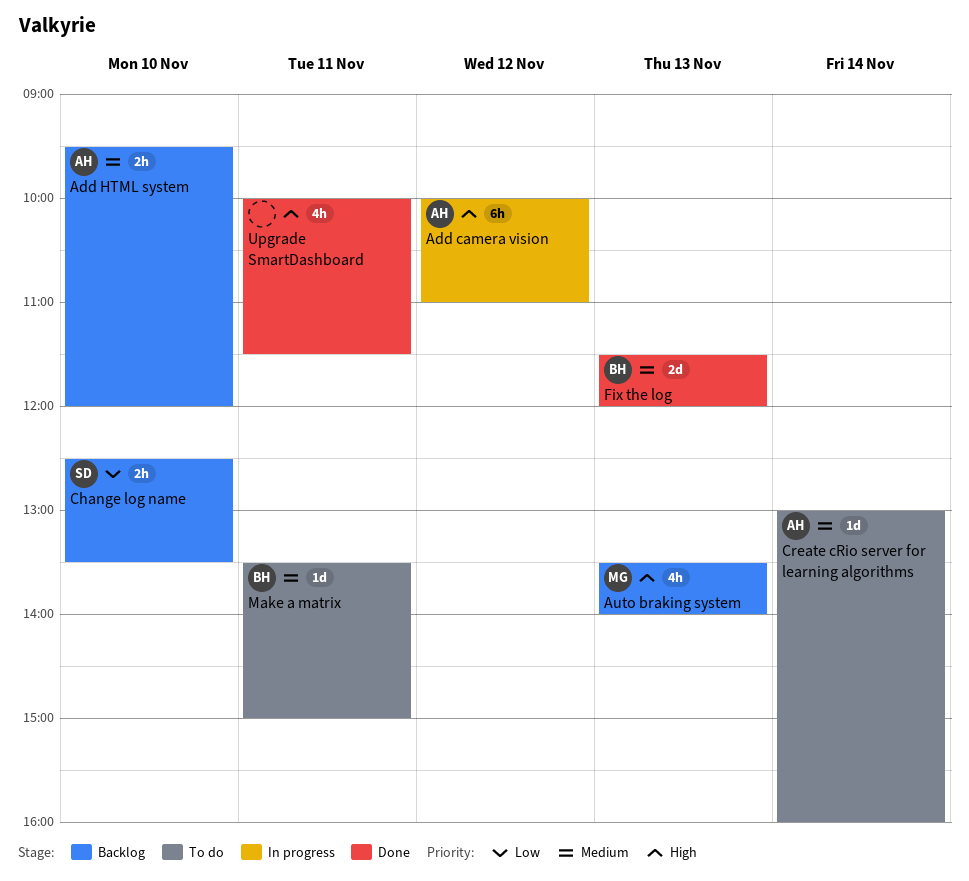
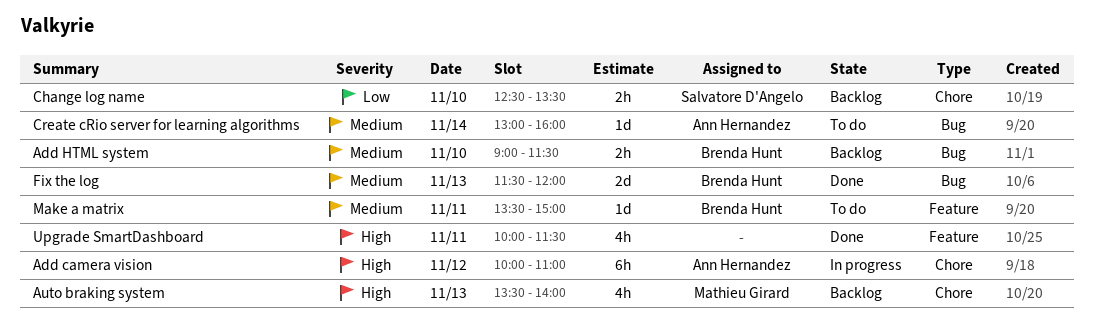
Add HTML system, owner: Ann Hernandez -> Brenda Hunt
Add HTML system, begins: 09:30 -> 09:00
Add HTML system, ends: 12:00 -> 11:30

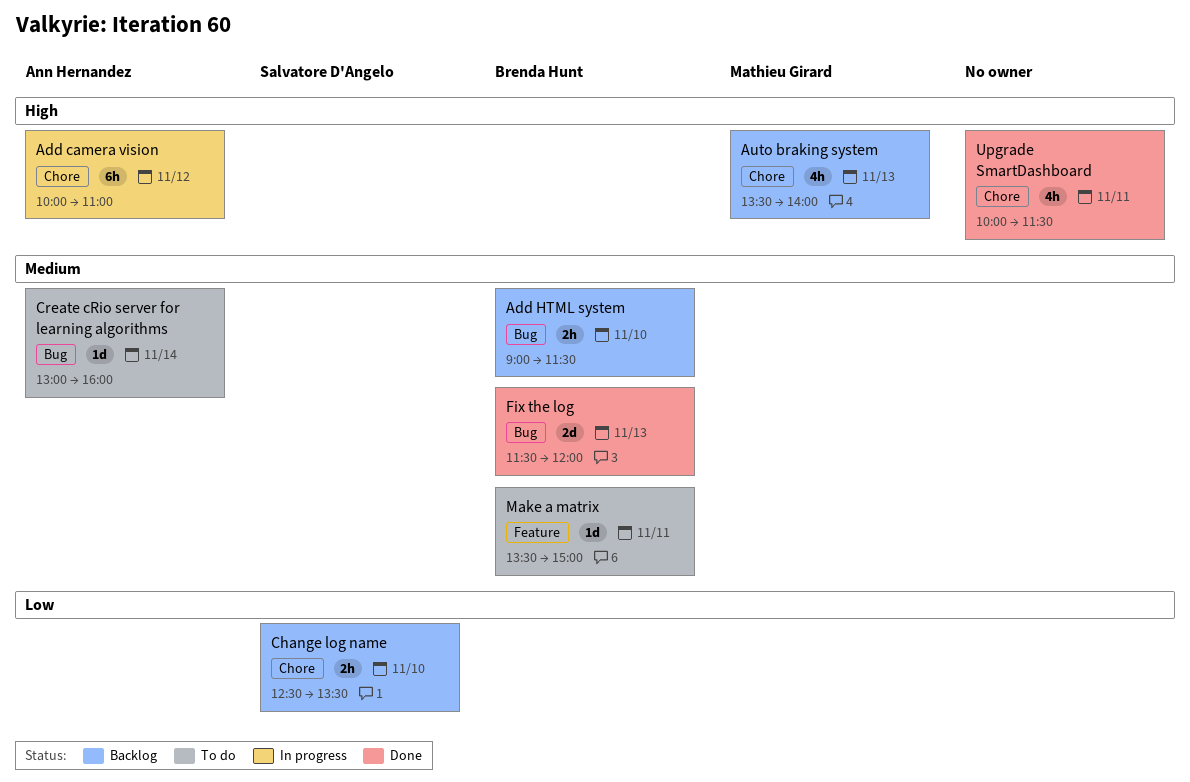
Upgrade SmartDashboard, label: Feature -> Chore

